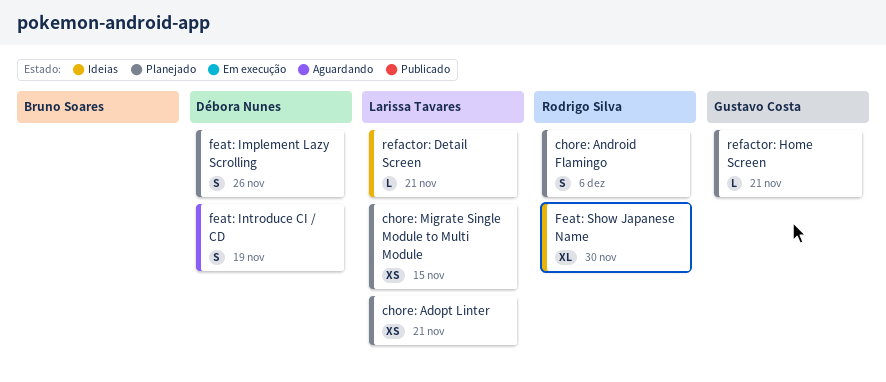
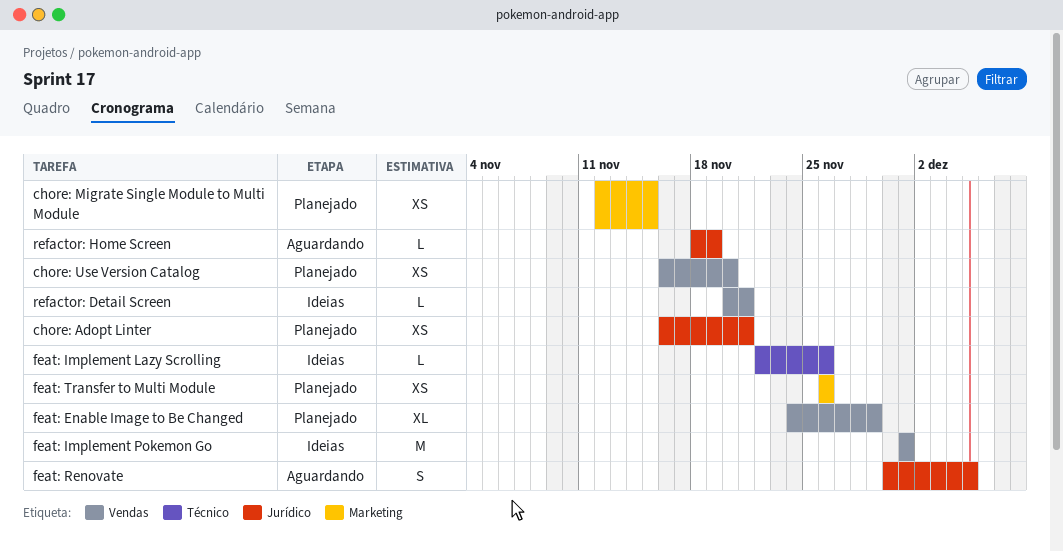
chore: Android Flamingo: present -> none
chore: Use Version Catalog: none -> present
feat: Enable Image to Be Changed: none -> present
feat: Implement Lazy Scrolling, status: Planejado -> Ideias
feat: Implement Lazy Scrolling, estimate: S -> L
feat: Implement Pokemon Go: none -> present
feat: Introduce CI / CD: present -> none
feat: Renovate: none -> present
Feat: Show Japanese Name: present -> none
feat: Transfer to Multi Module: none -> present
refactor: Home Screen, status: Planejado -> Aguardando
refactor: Home Screen, due: Nov 21 -> Nov 19

